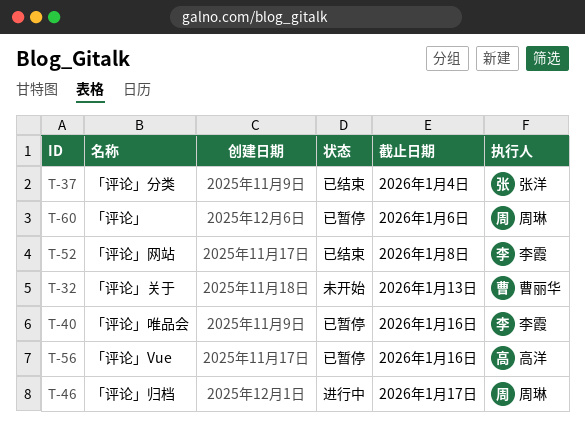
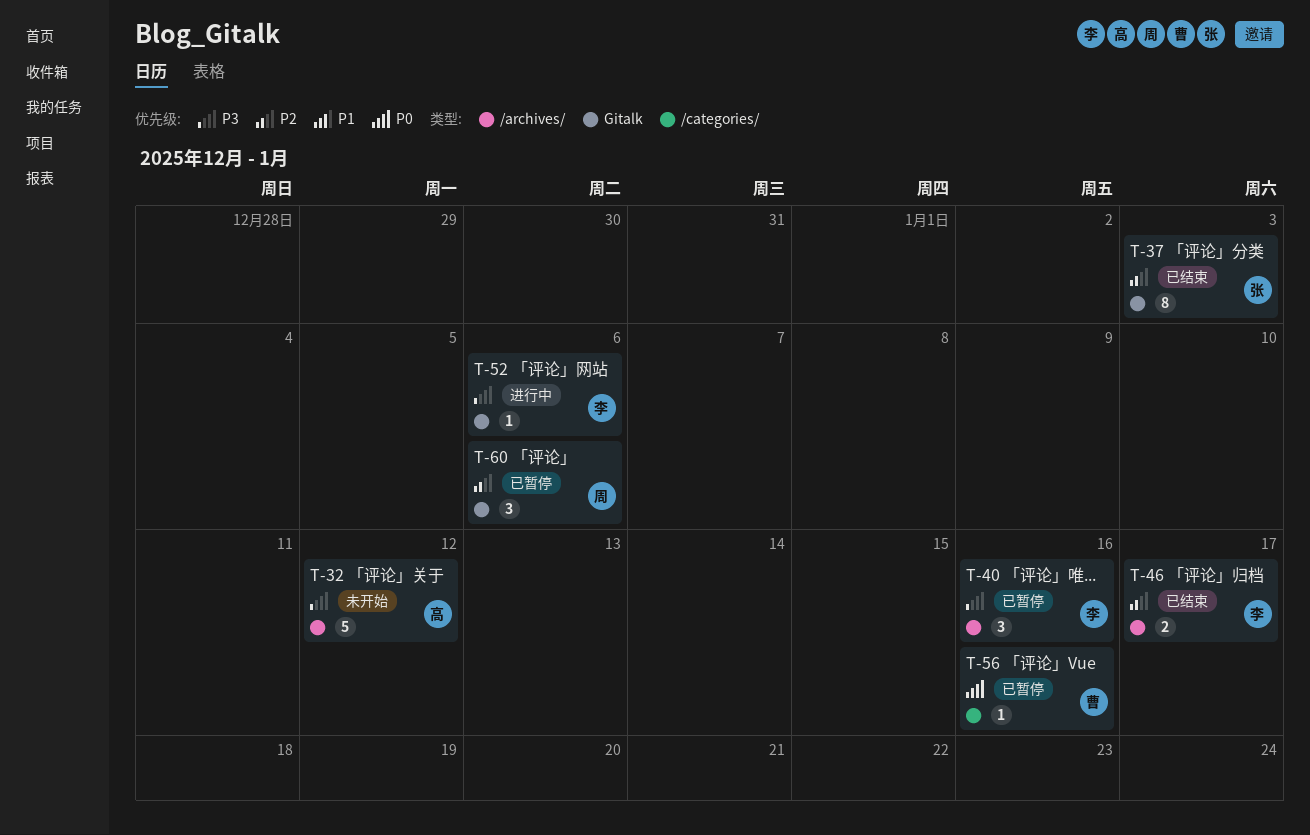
T-32, owner: 曹丽华 -> 高洋
T-32, due: Jan 13 -> Jan 12
T-37, due: Jan 4 -> Jan 3
T-46, status: 进行中 -> 已结束
T-46, owner: 周琳 -> 李霞
T-52, status: 已结束 -> 进行中
T-52, due: Jan 8 -> Jan 6
T-56, owner: 高洋 -> 曹丽华

